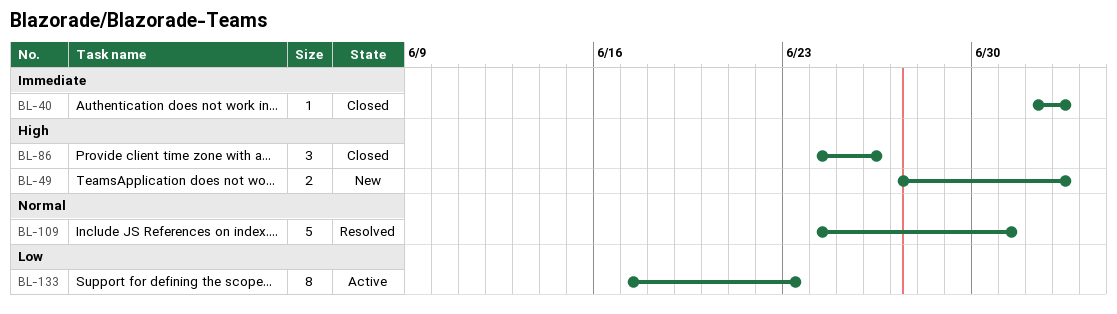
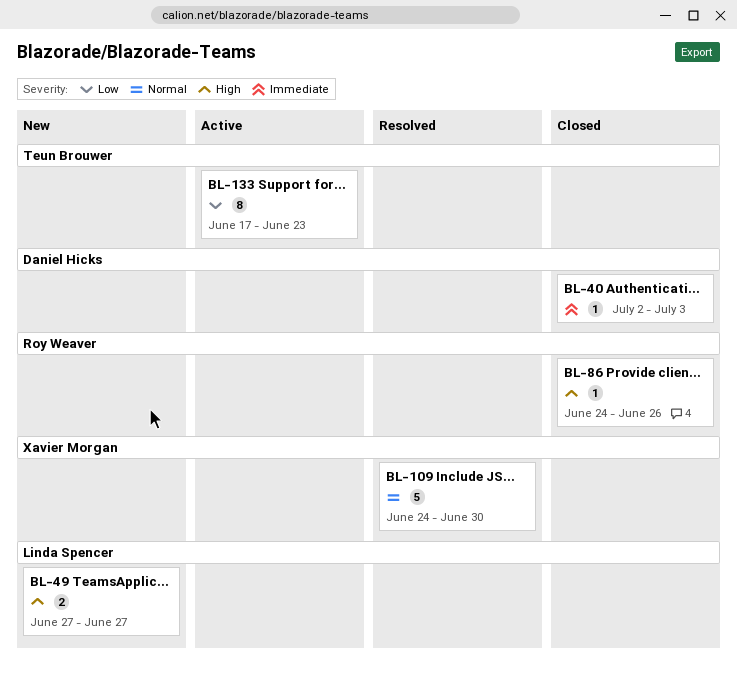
BL-49, due: Jul 3 -> Jun 27
BL-86, estimate: 3 -> 1
BL-109, due: Jul 1 -> Jun 30

